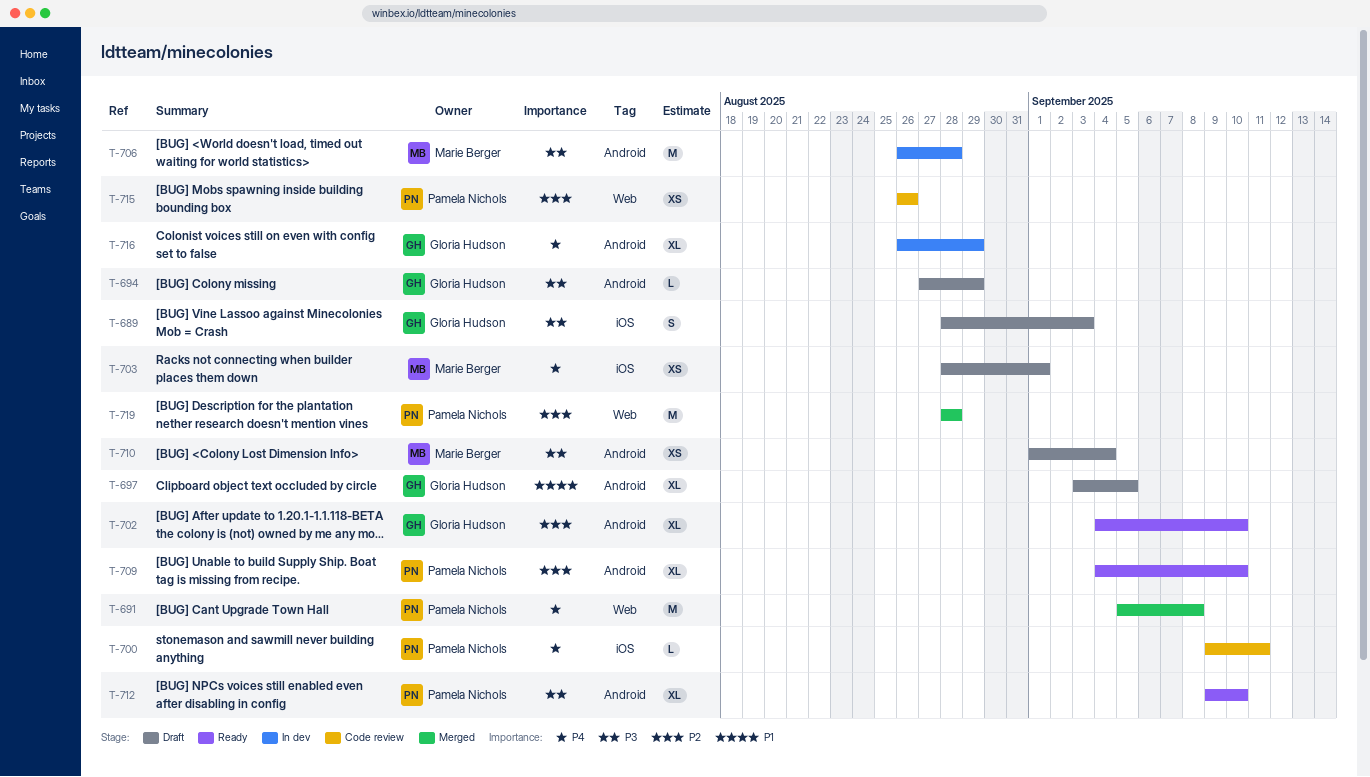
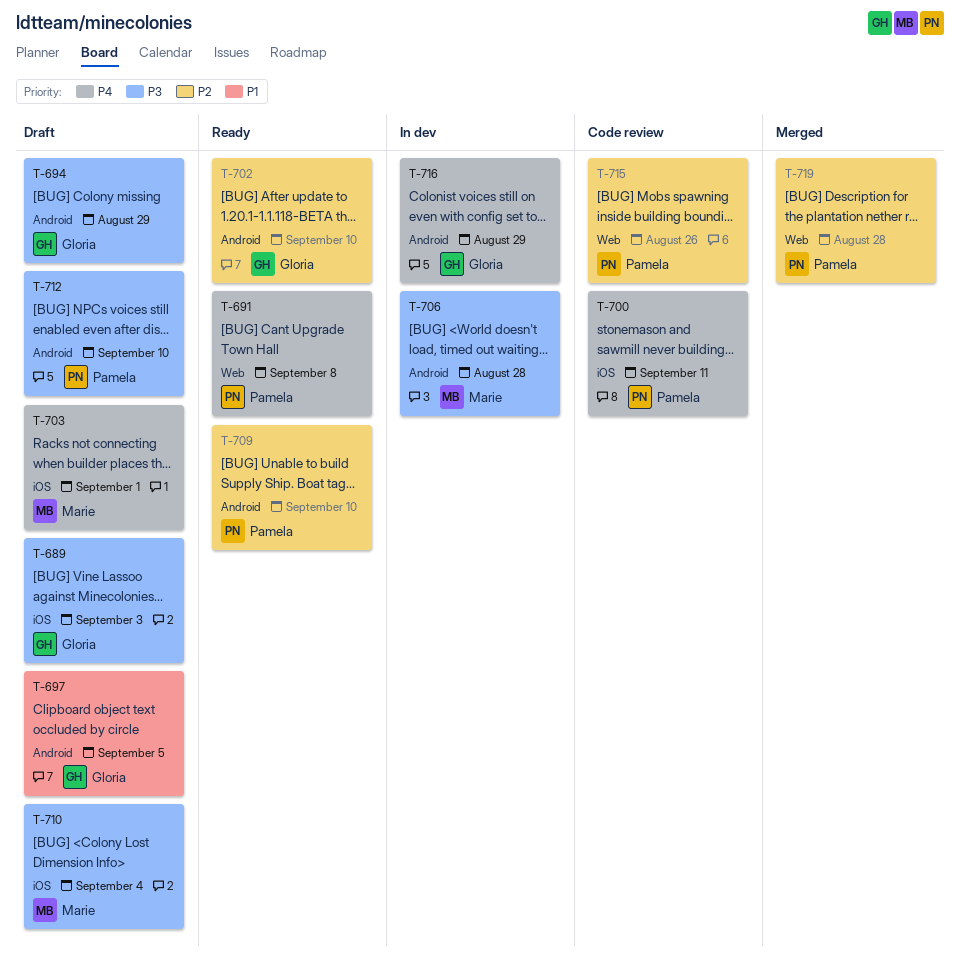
T-691, status: Merged -> Ready
T-710, label: Android -> iOS
T-712, status: Ready -> Draft

